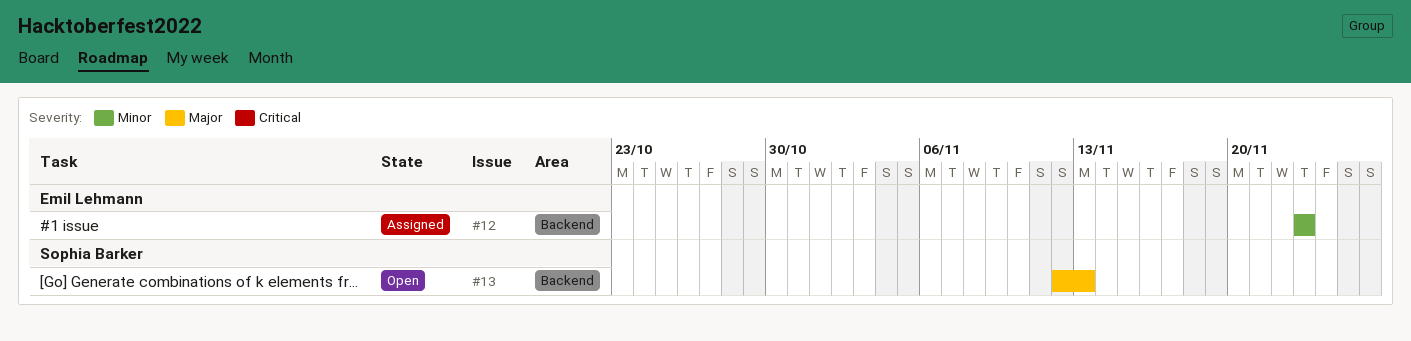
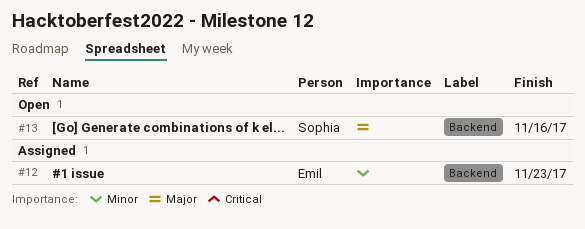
#13, due: Nov 13 -> Nov 16

